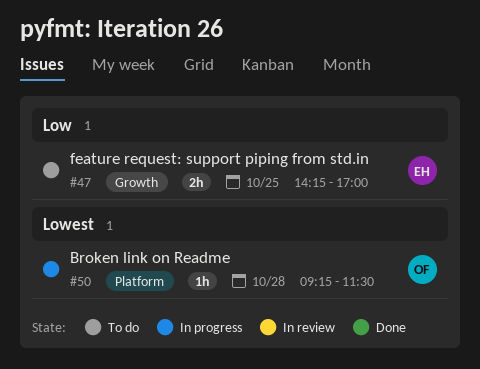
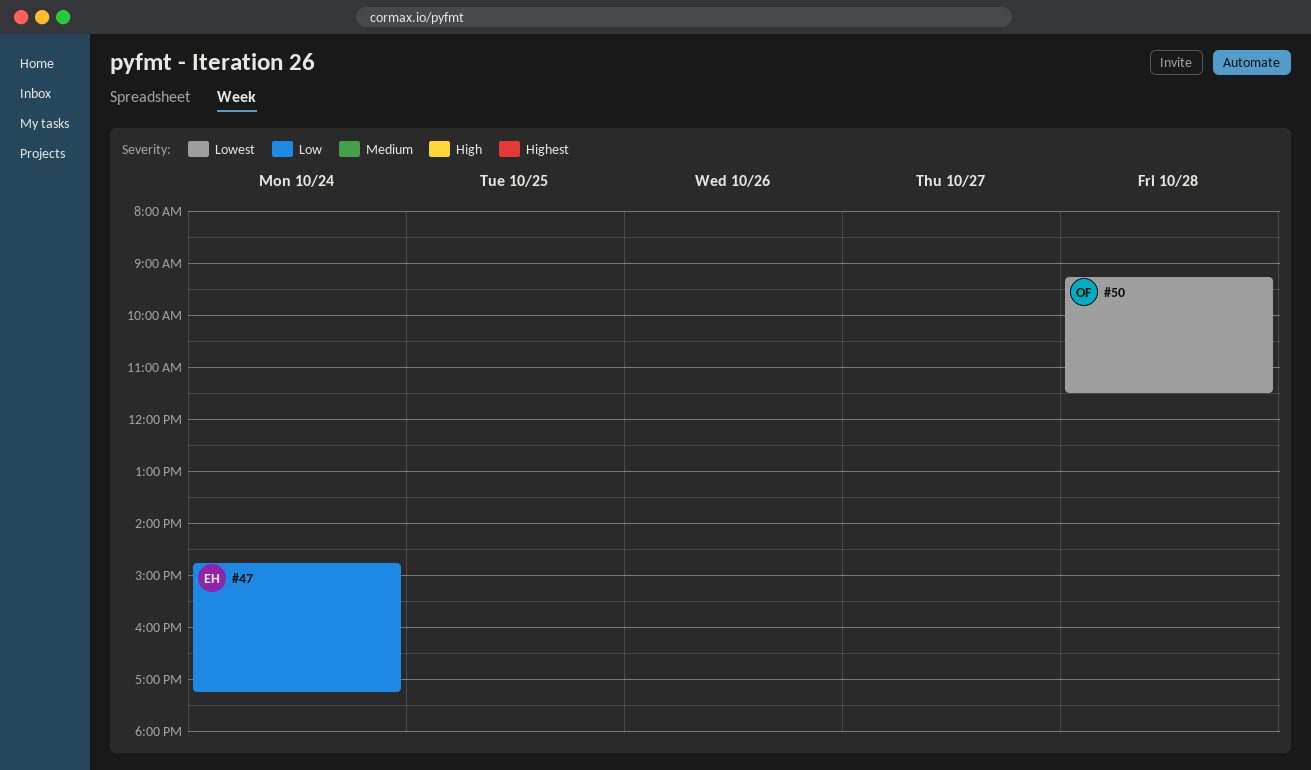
#47, day: Oct 25 -> Oct 24
#47, begins: 14:15 -> 14:45
#47, ends: 17:00 -> 17:15

